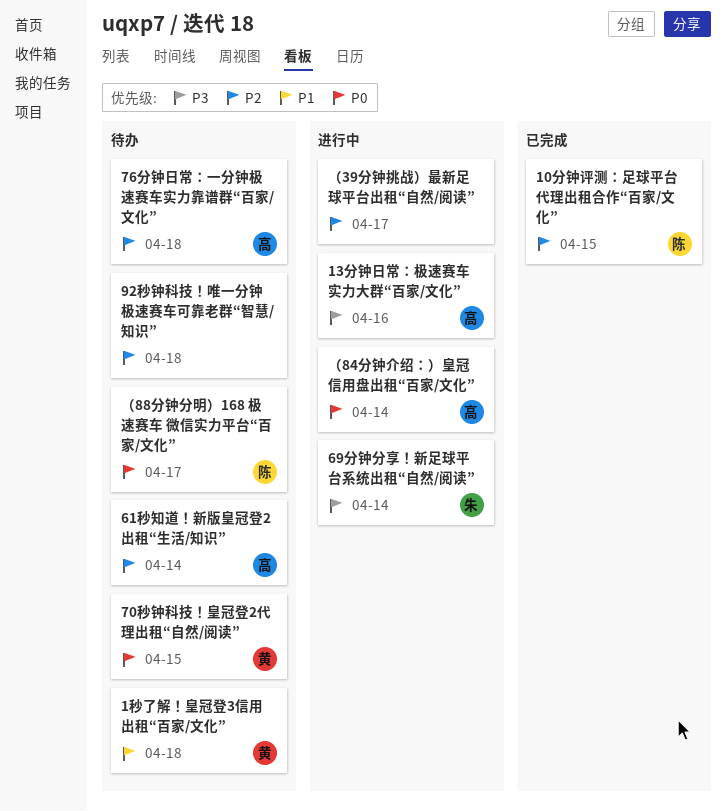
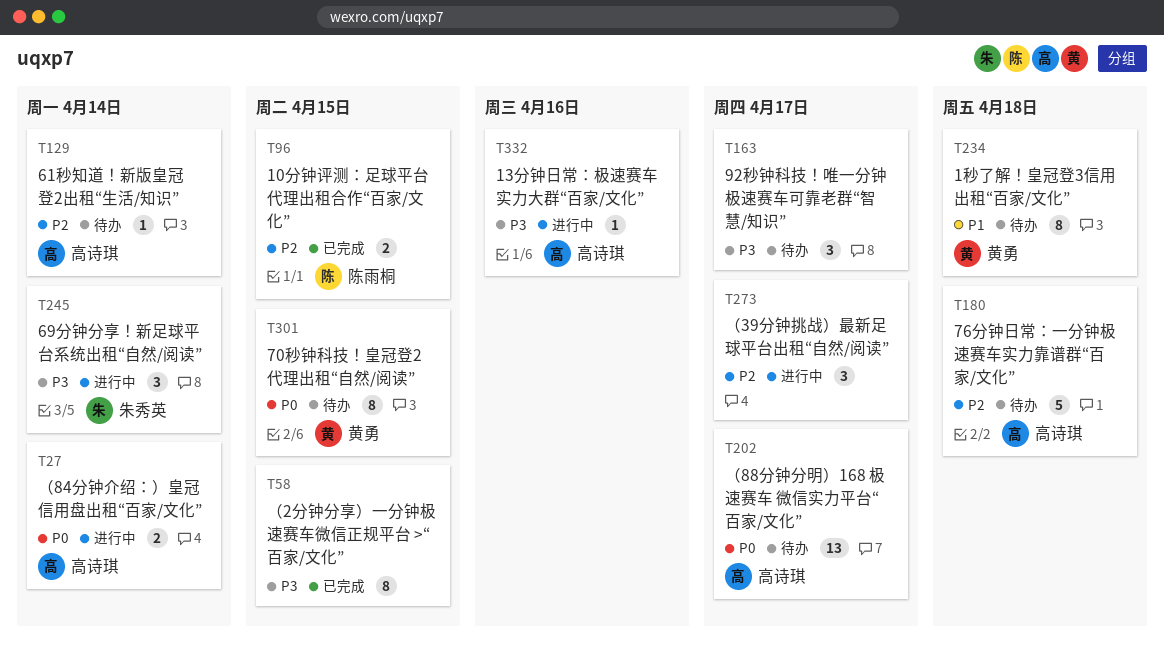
92秒钟科技！唯一分钟极速赛车可靠老群“智慧/知识”, priority: P2 -> P3
92秒钟科技！唯一分钟极速赛车可靠老群“智慧/知识”, due: Apr 18 -> Apr 17
（2分钟分享）一分钟极速赛车微信正规平台 >“百家/文化”: none -> present
（88分钟分明）168 极速赛车 微信实力平台“百家/文化”, owner: 陈雨桐 -> 高诗琪

